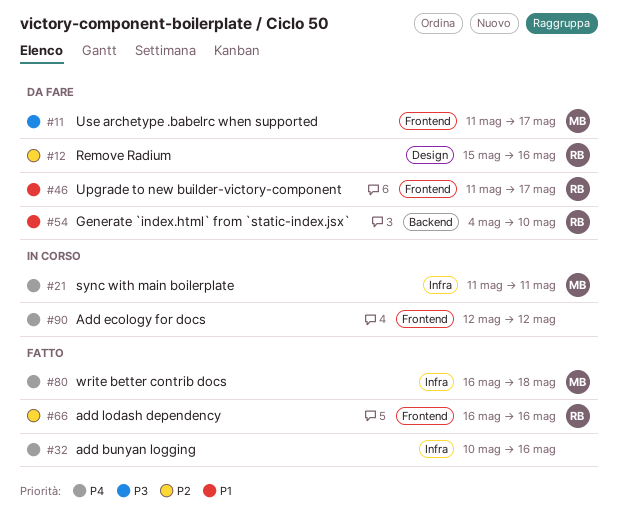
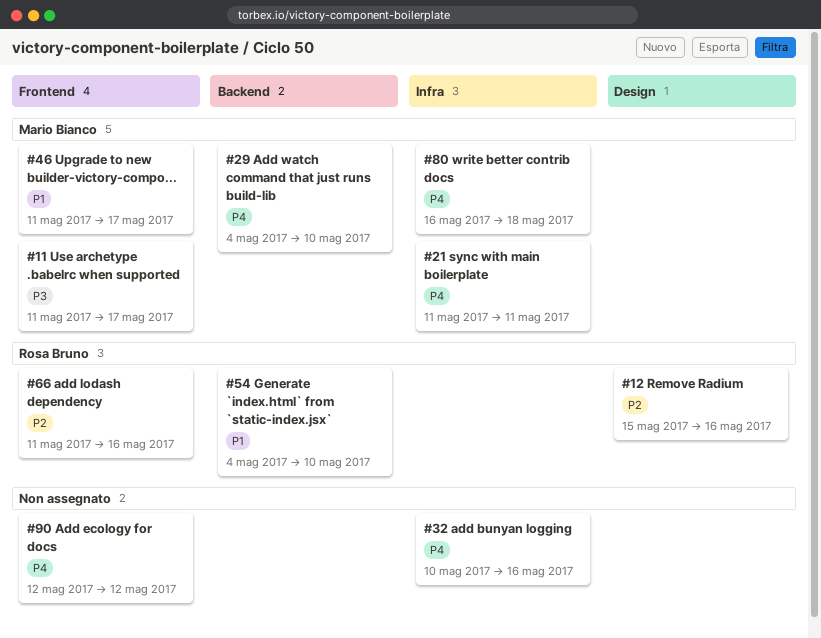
#29: none -> present
#46, owner: Rosa Bruno -> Mario Bianco
#66, start: May 16 -> May 11

